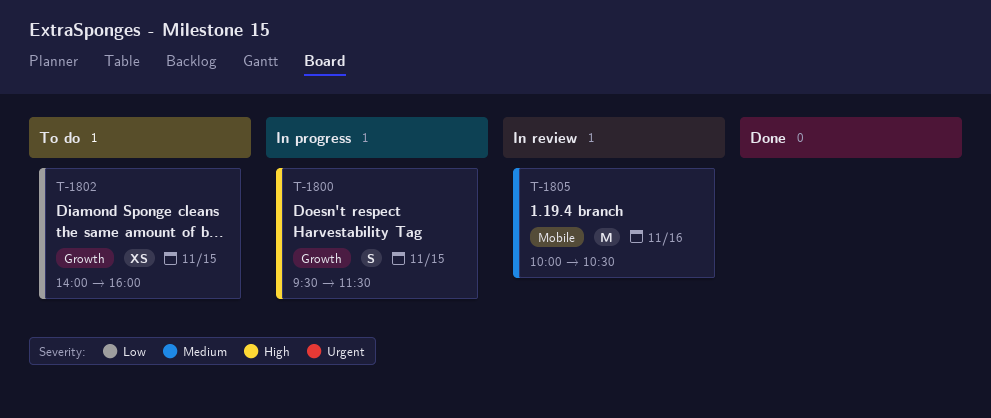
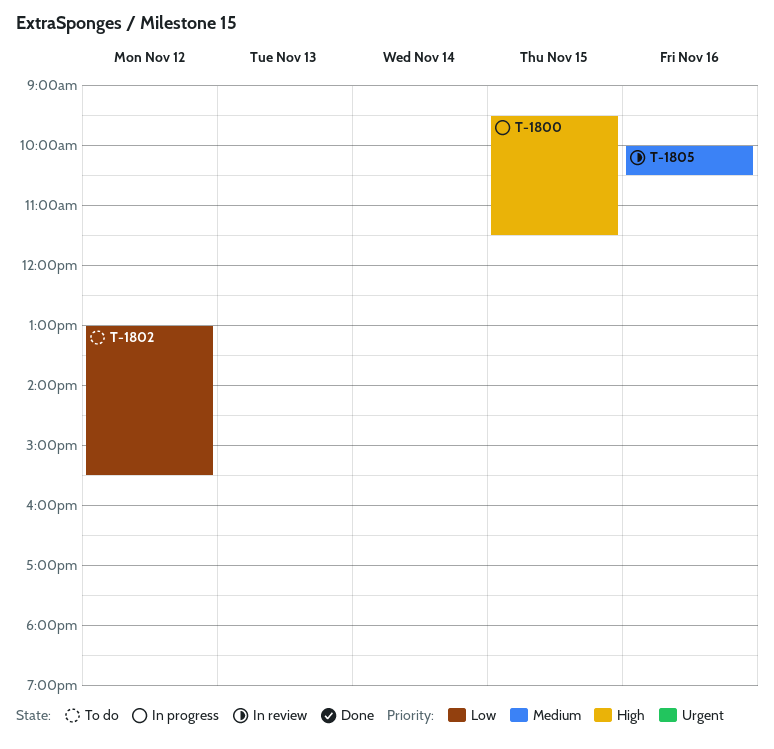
T-1802, day: Nov 15 -> Nov 12
T-1802, begins: 14:00 -> 13:00
T-1802, ends: 16:00 -> 15:30

